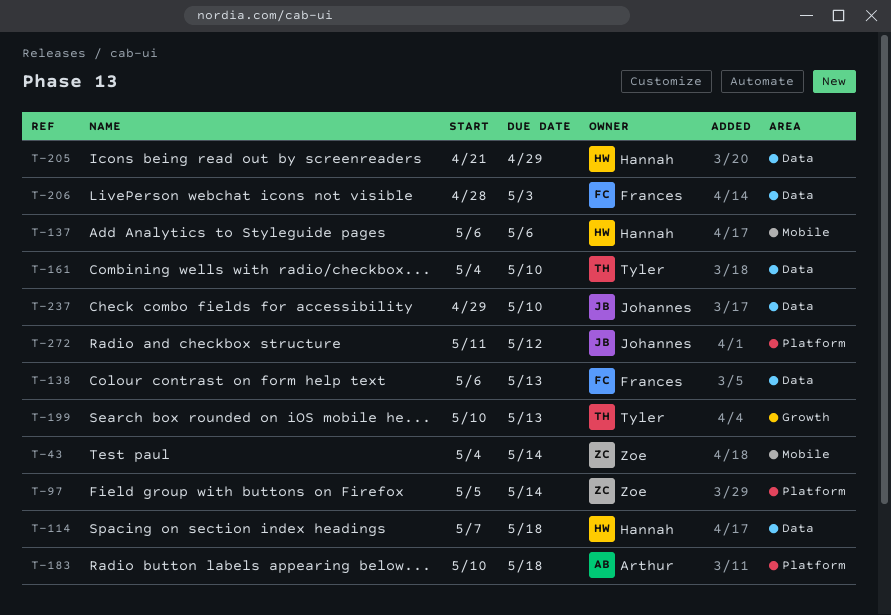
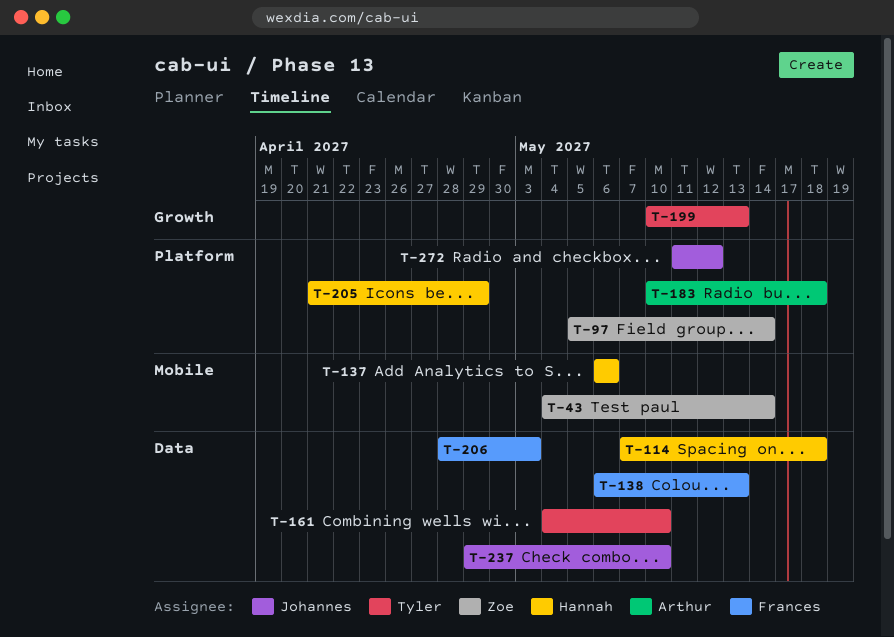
T-205, label: Data -> Platform

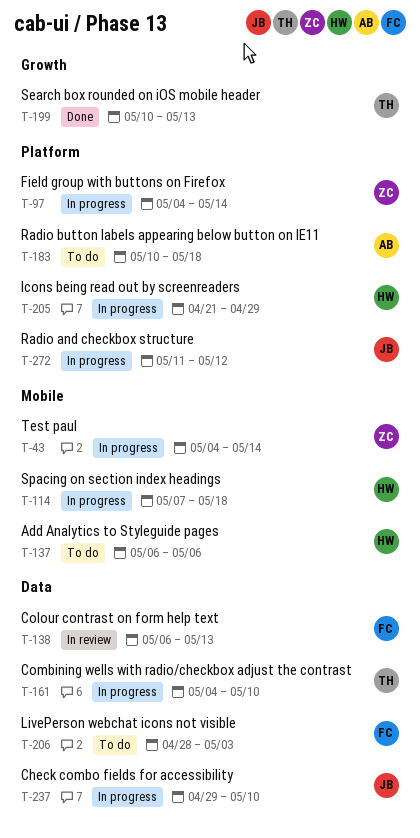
T-97, start: May 5 -> May 4
T-114, label: Data -> Mobile

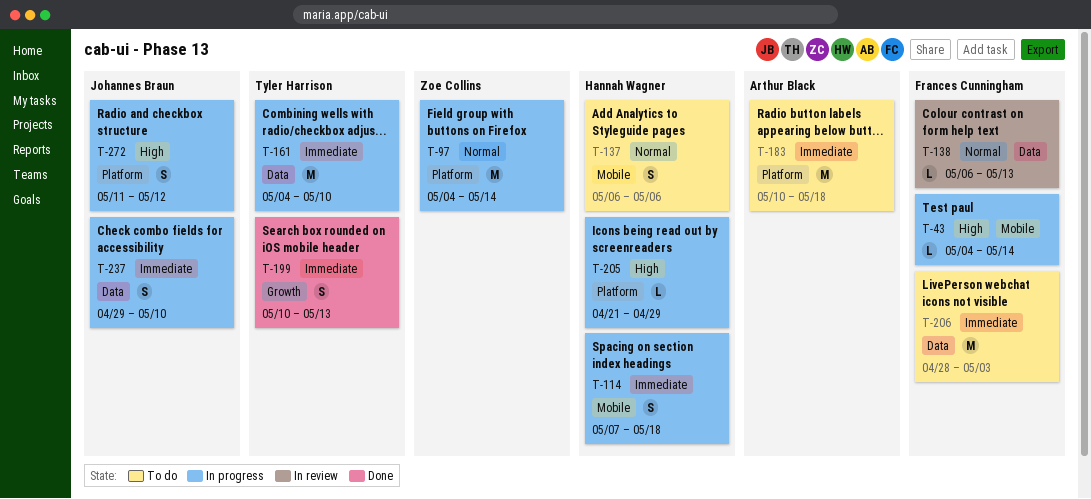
T-43, owner: Zoe Collins -> Frances Cunningham

